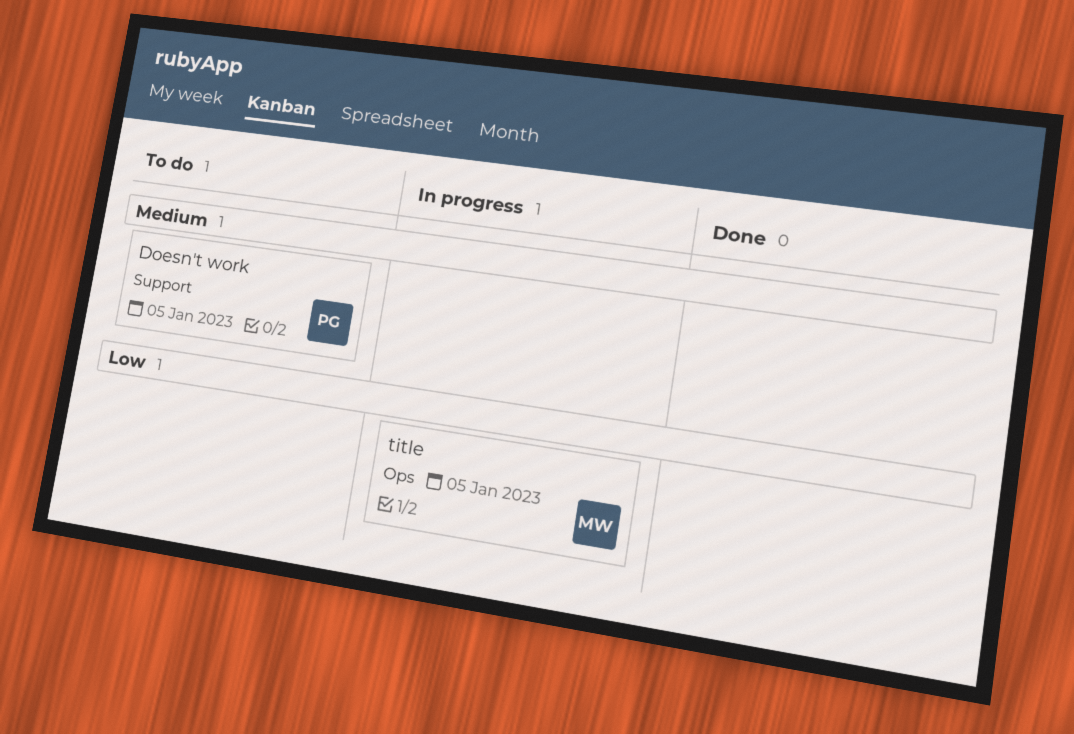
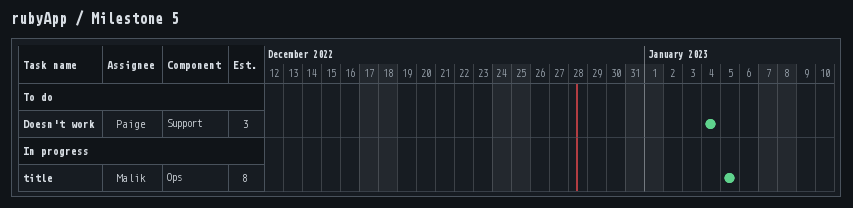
Doesn't work, due: Jan 5 -> Jan 4

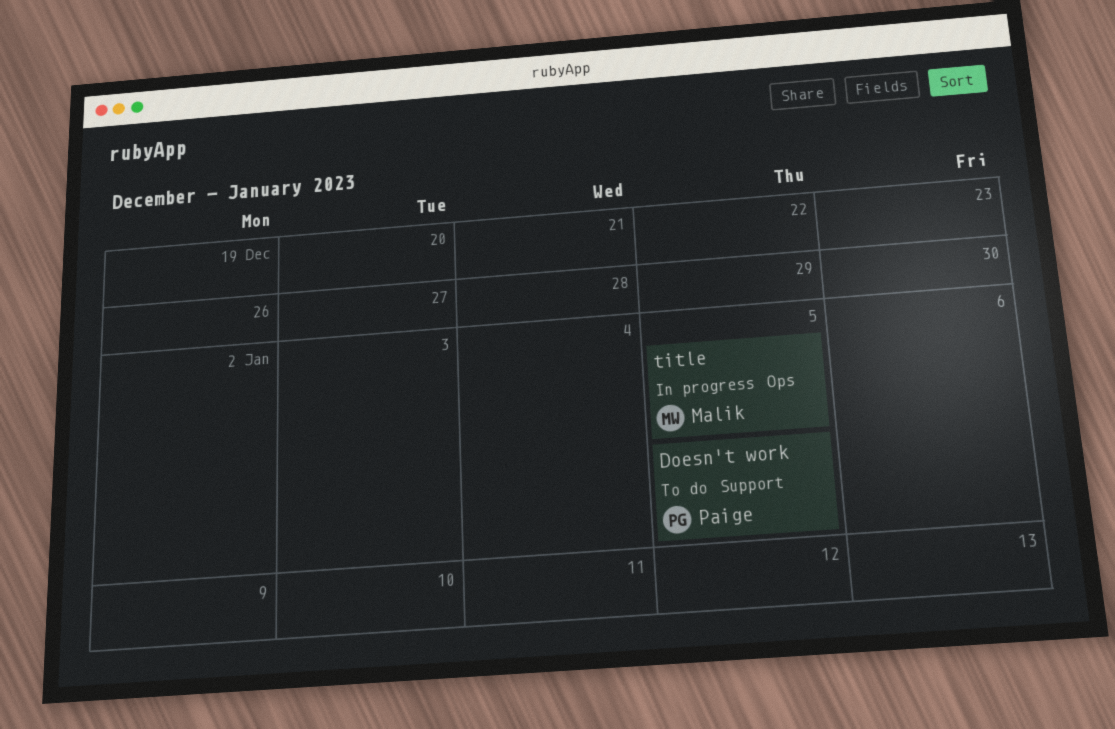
Doesn't work, due: Jan 4 -> Jan 5

